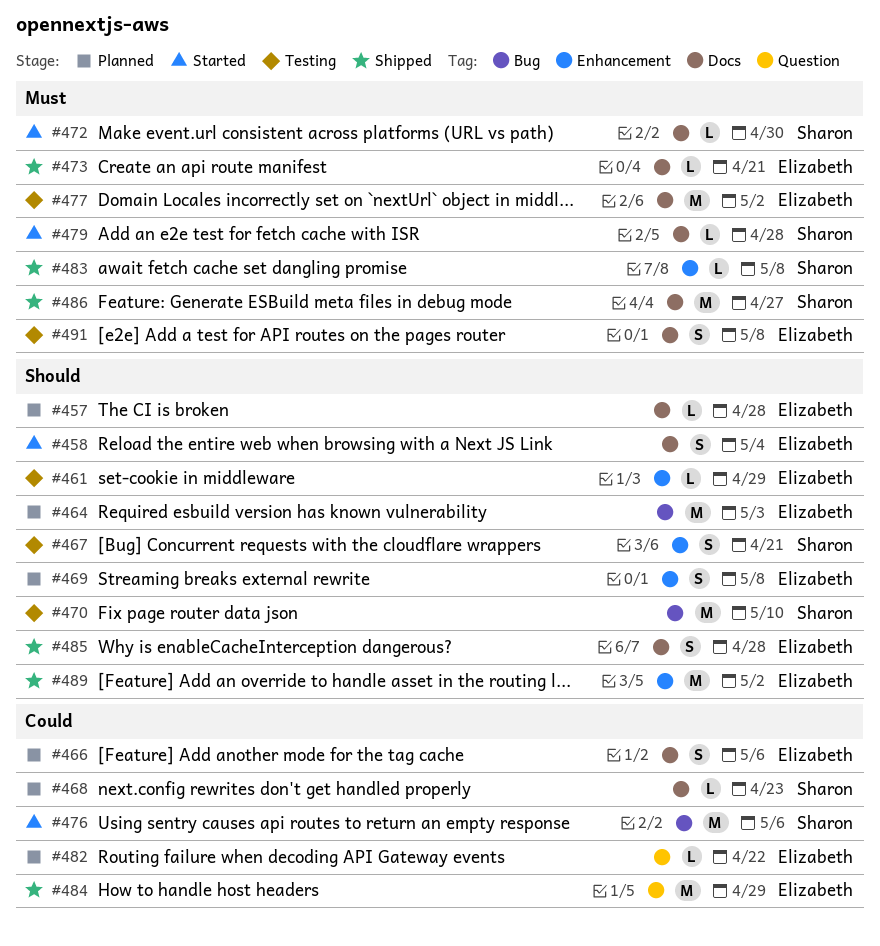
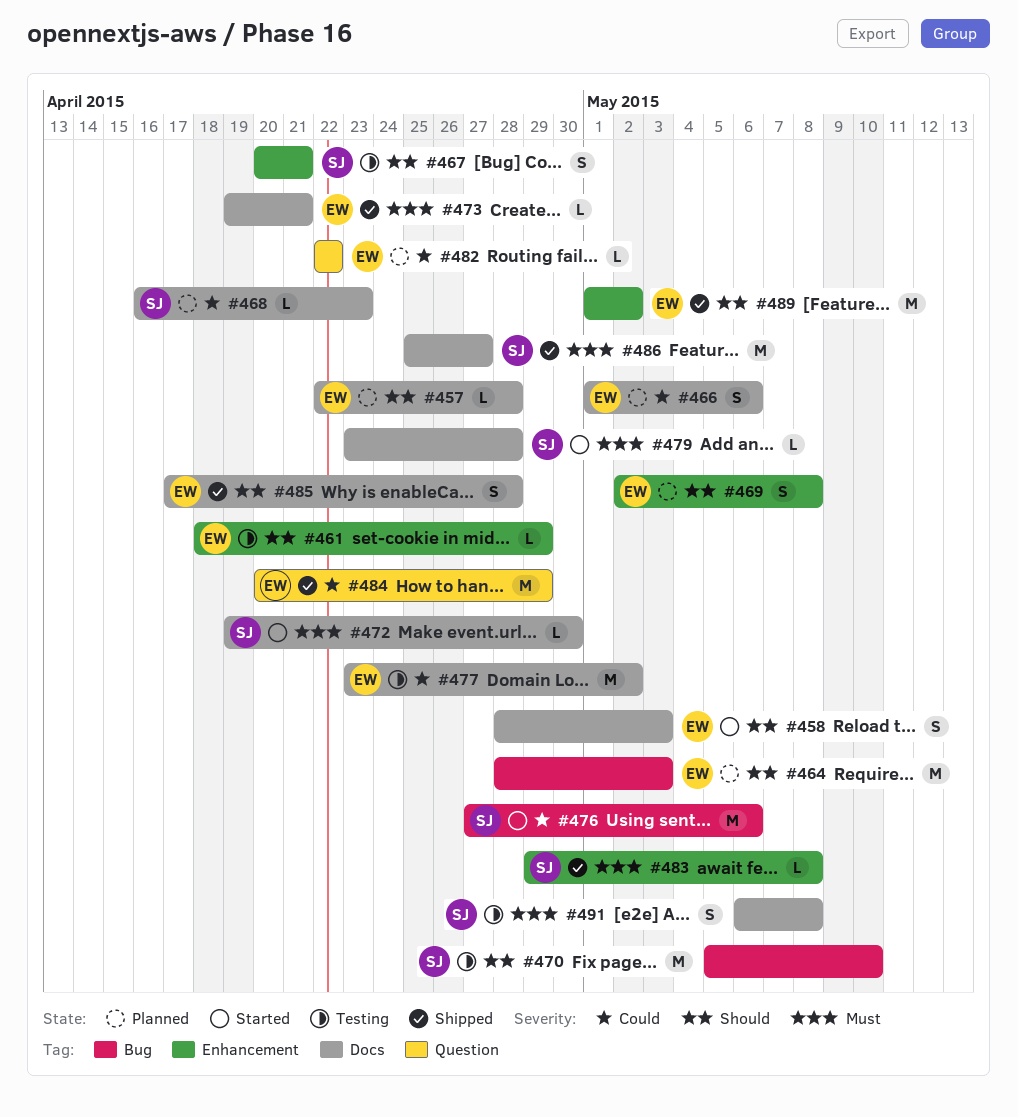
#458, due: May 4 -> May 3
#477, priority: Must -> Could
#491, owner: Elizabeth -> Sharon

